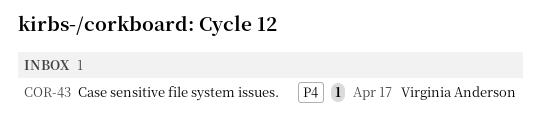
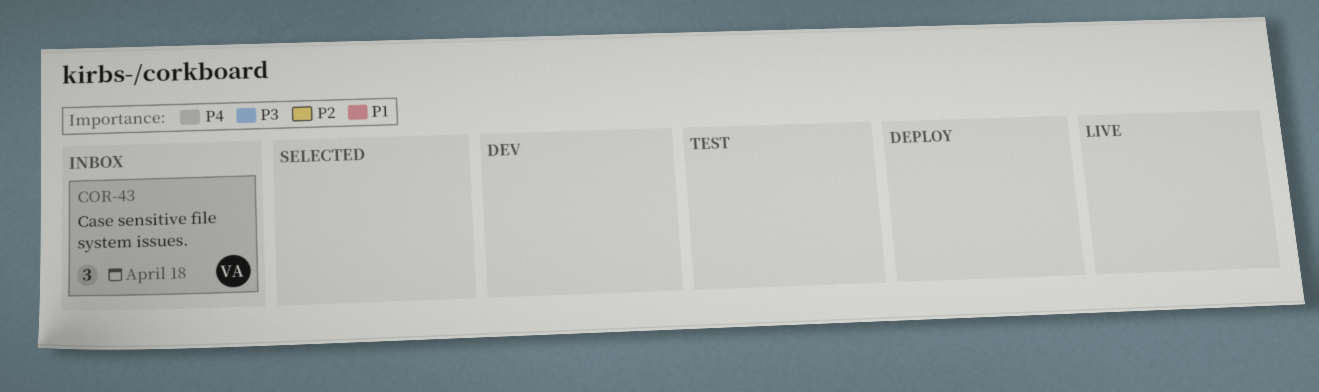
COR-43, estimate: 1 -> 3
COR-43, due: Apr 17 -> Apr 18

